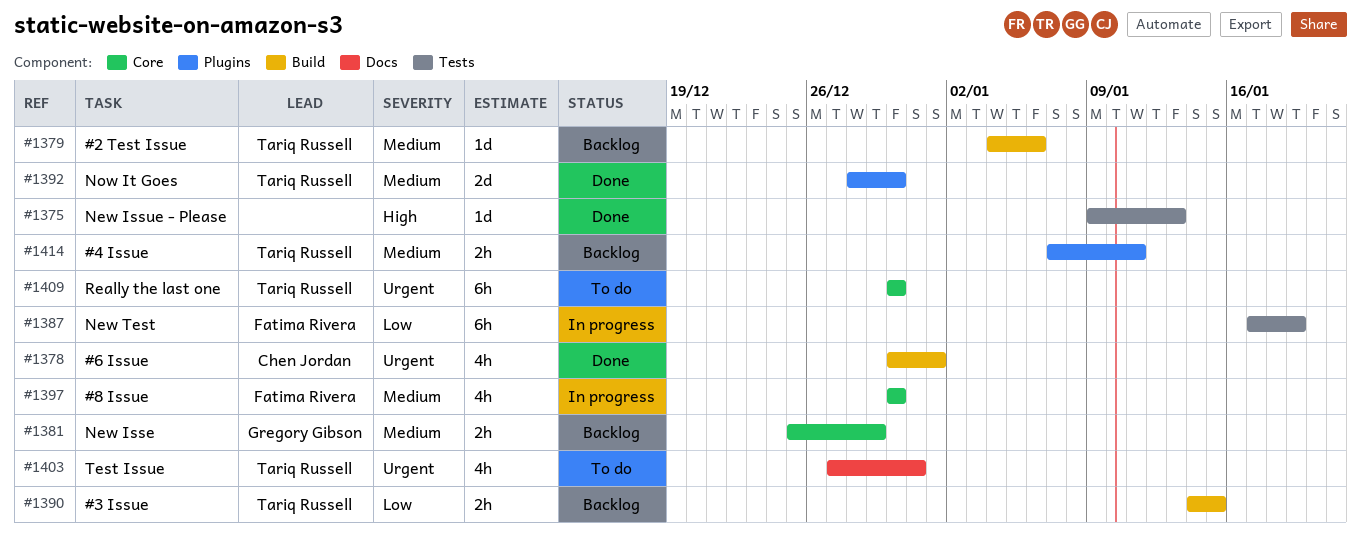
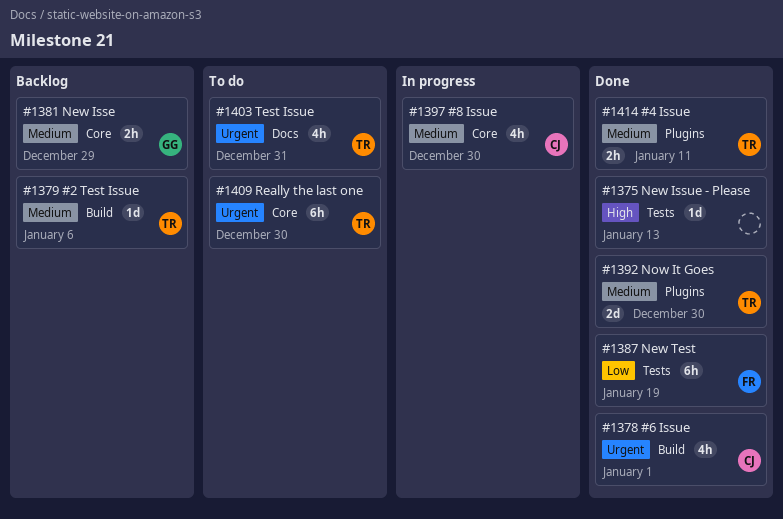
#1387, status: In progress -> Done
#1390: present -> none
#1397, owner: Fatima Rivera -> Chen Jordan
#1414, status: Backlog -> Done

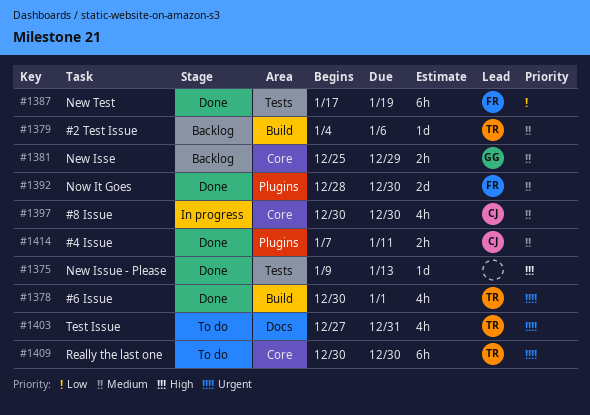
#1378, owner: CJ -> TR
#1392, owner: TR -> FR
#1414, owner: TR -> CJ

